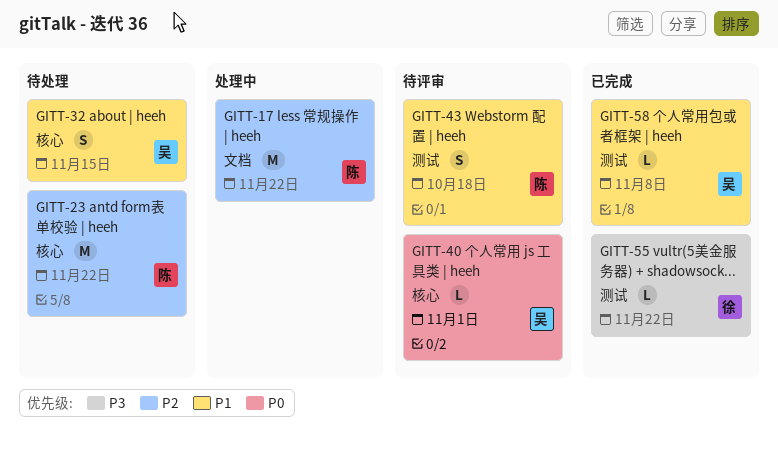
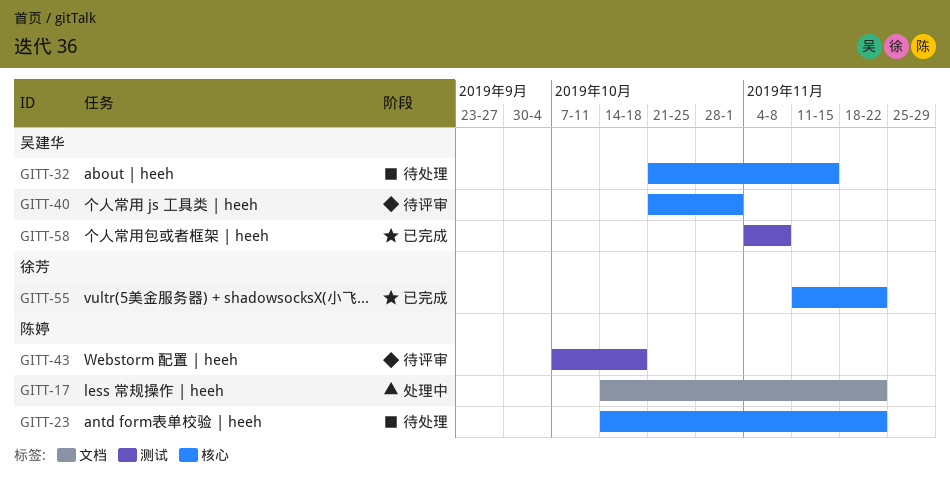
GITT-55, label: 测试 -> 核心

